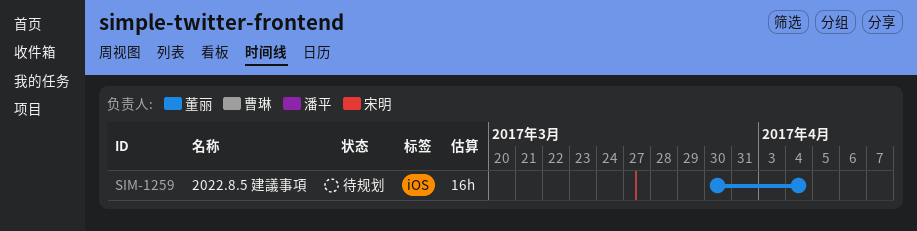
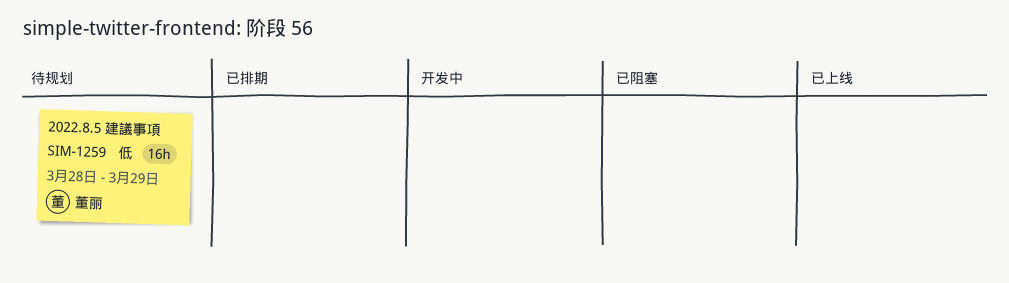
SIM-1259, start: Mar 30 -> Mar 28
SIM-1259, due: Apr 4 -> Mar 29

